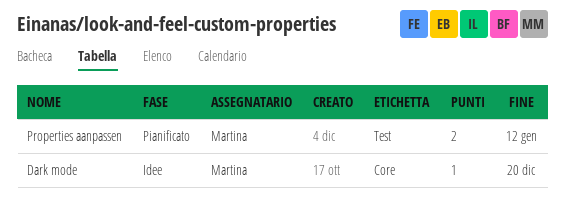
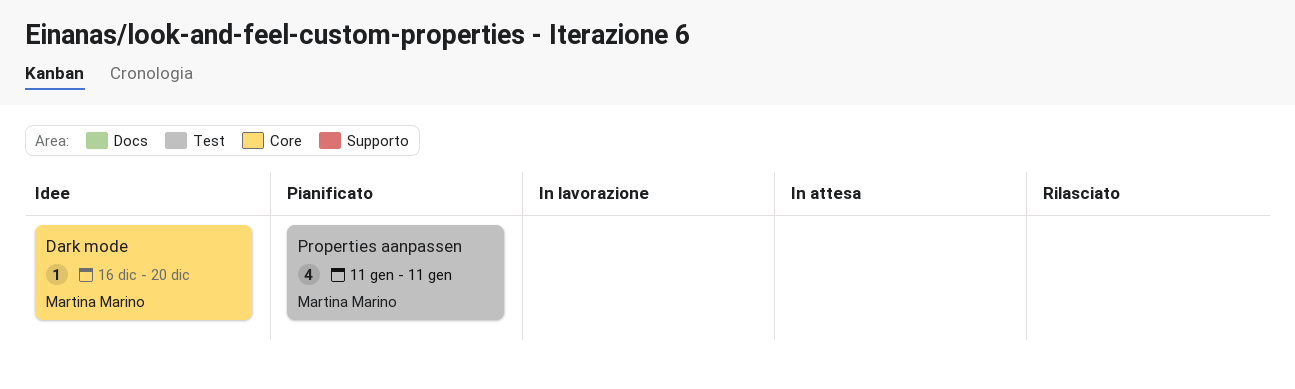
Properties aanpassen, estimate: 2 -> 4
Properties aanpassen, due: Jan 12 -> Jan 11

